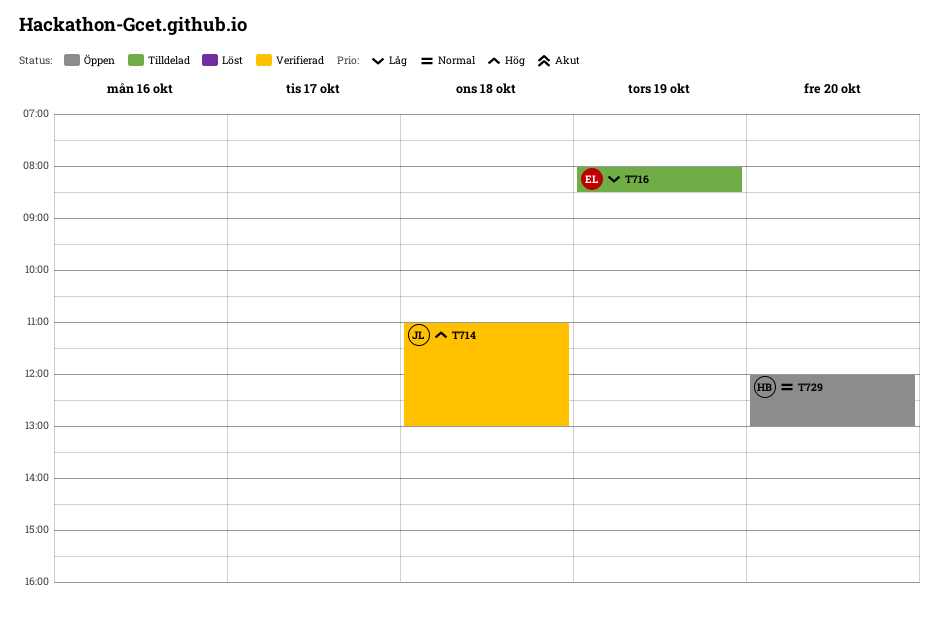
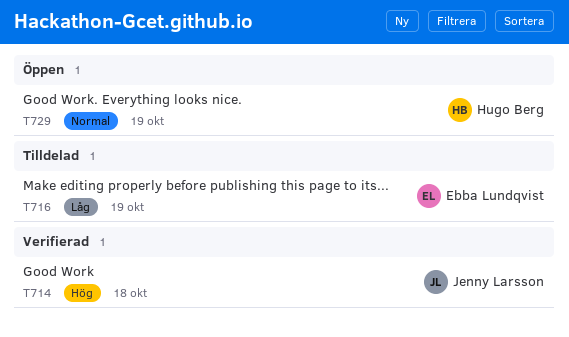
T729, day: Oct 20 -> Oct 19

